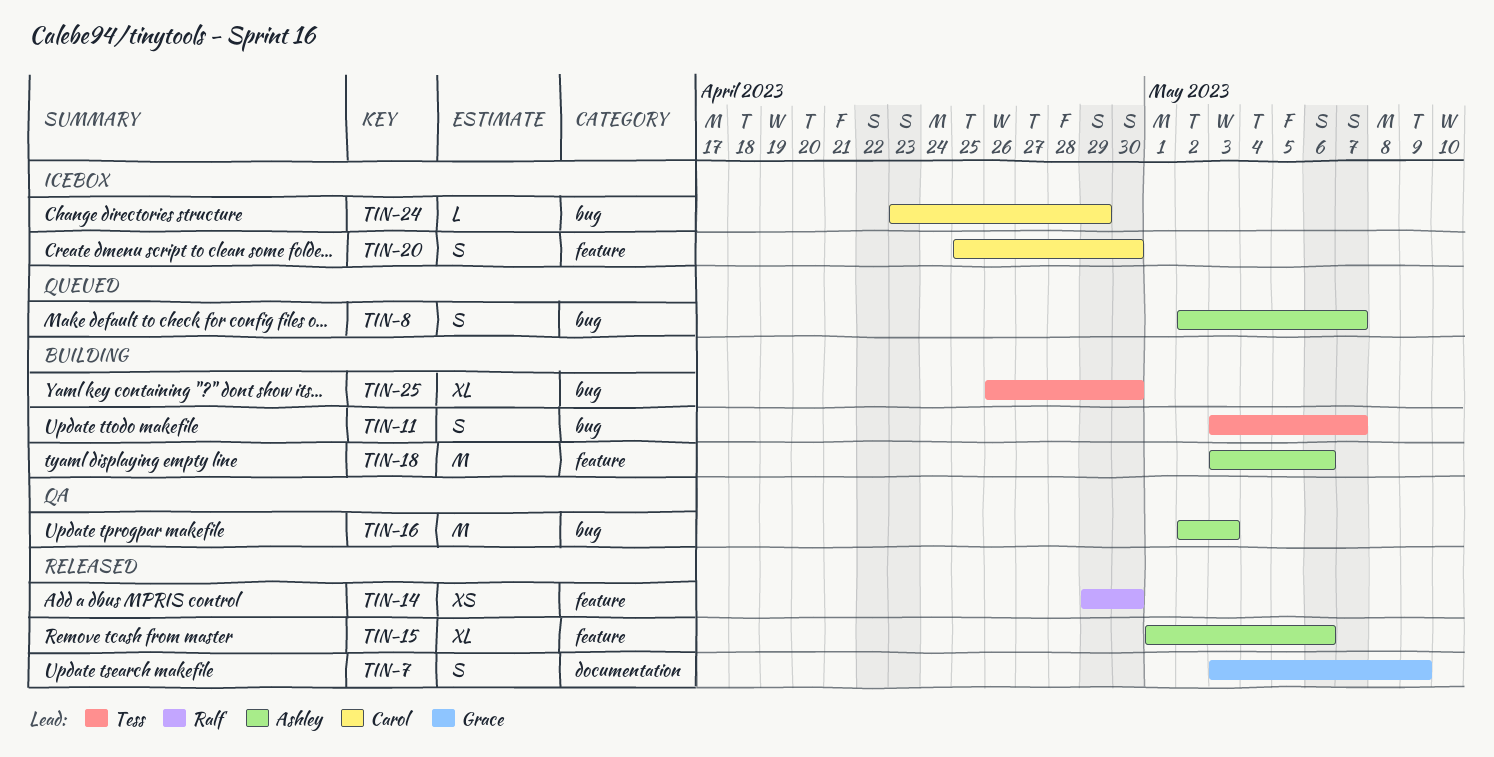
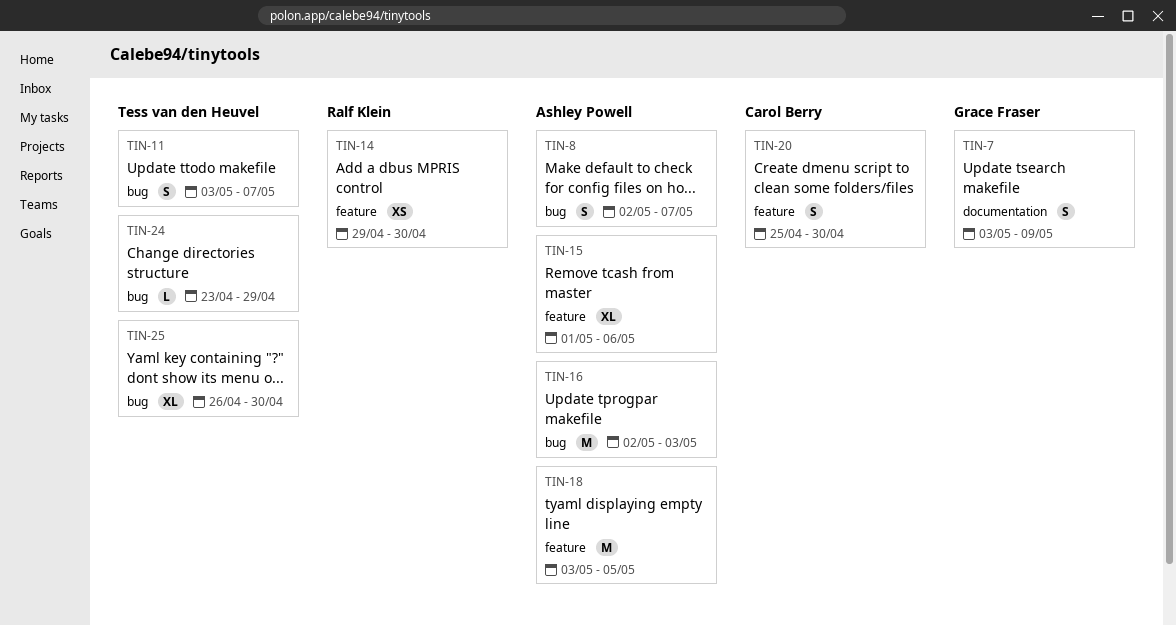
TIN-18, due: May 6 -> May 5
TIN-24, owner: Carol Berry -> Tess van den Heuvel

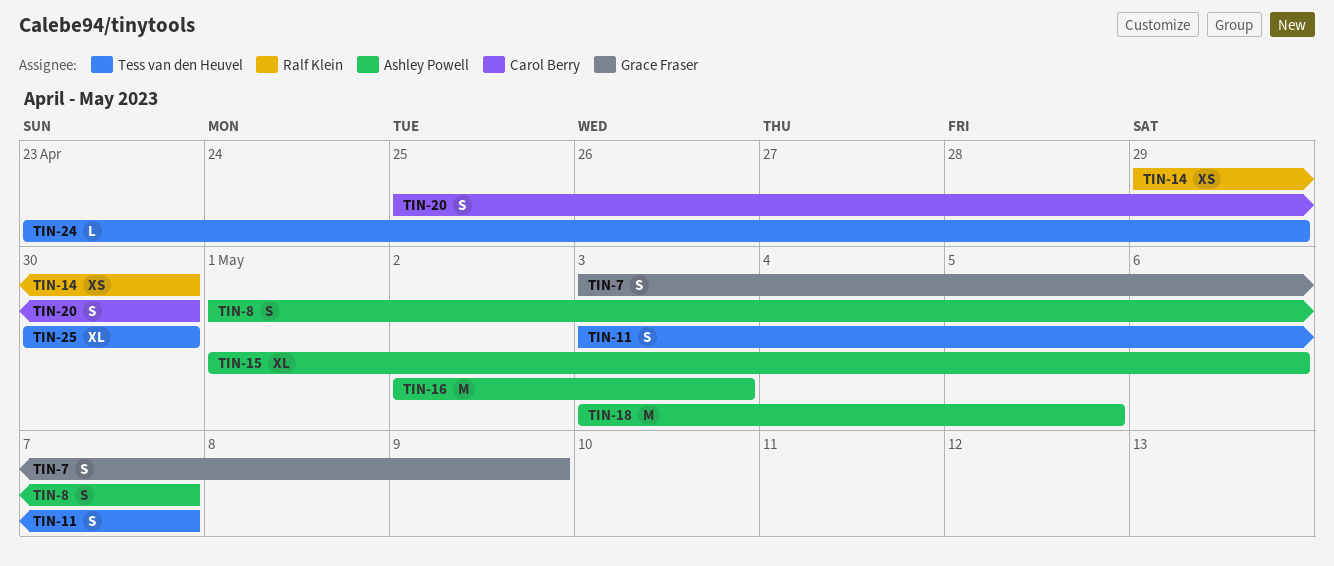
TIN-8, start: May 2 -> May 1
TIN-25, start: Apr 26 -> Apr 30

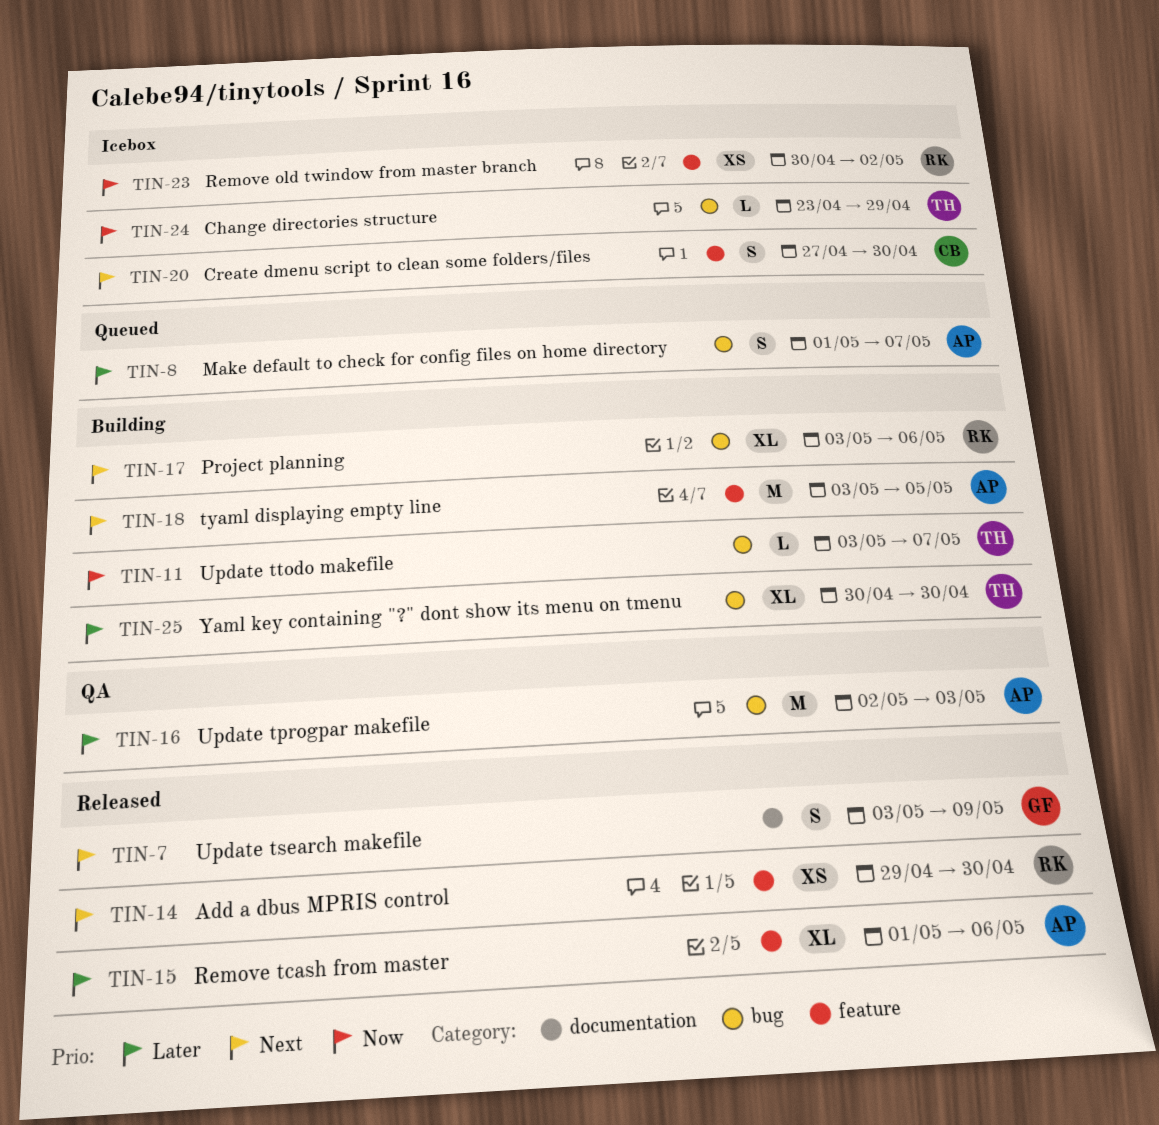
TIN-11, estimate: S -> L
TIN-17: none -> present
TIN-20, start: Apr 25 -> Apr 27
TIN-23: none -> present

